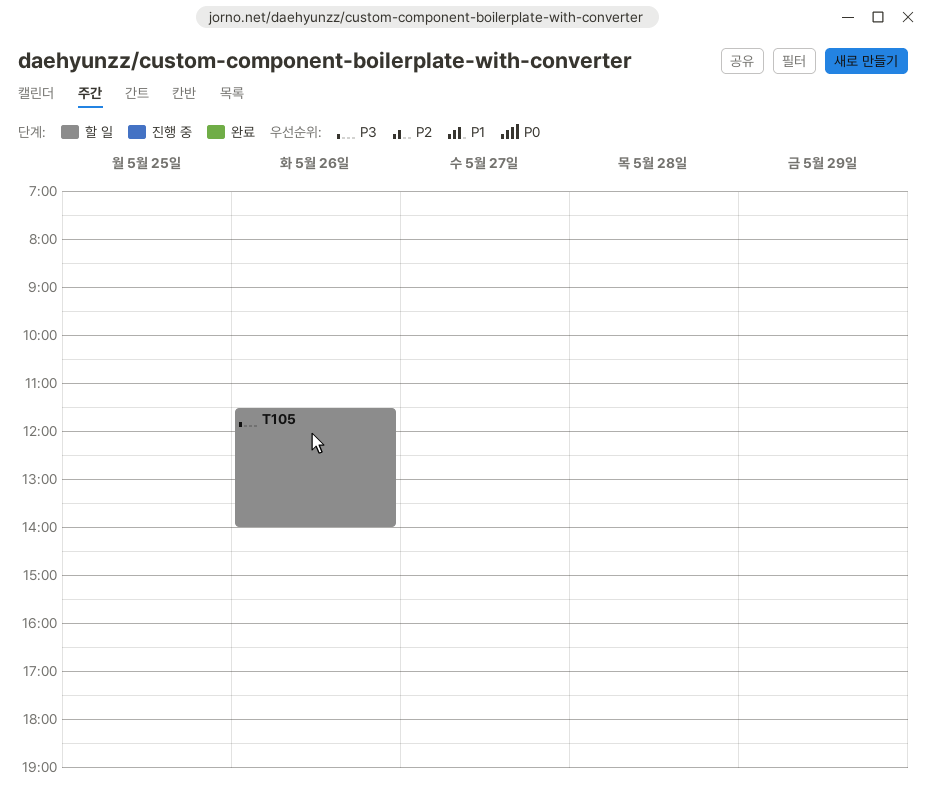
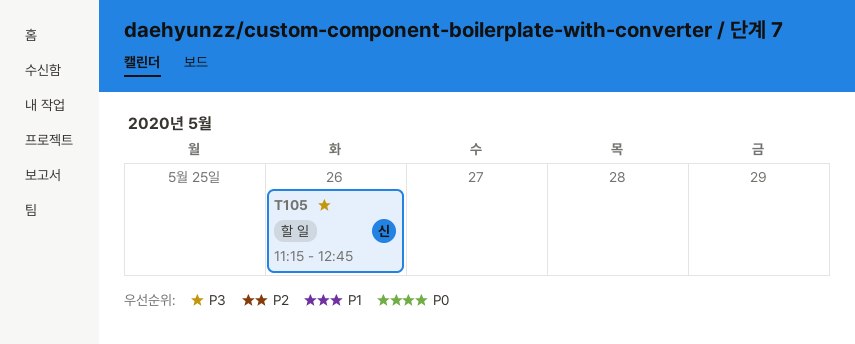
T105, begins: 11:30 -> 11:15
T105, ends: 14:00 -> 12:45

